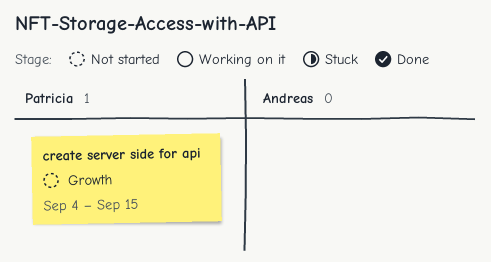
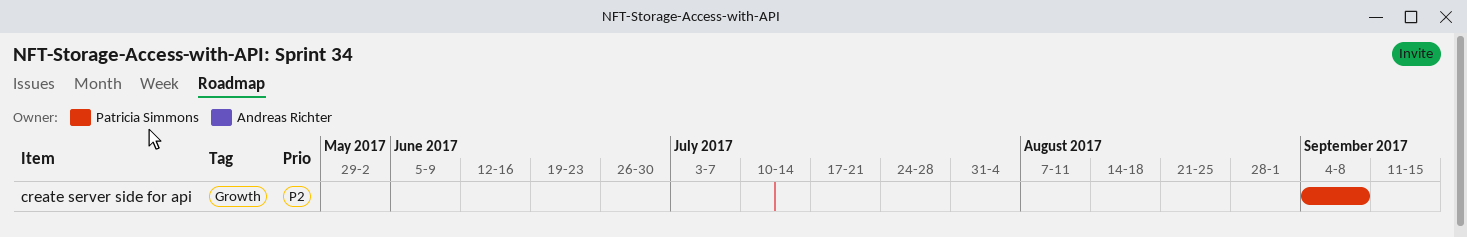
create server side for api, due: Sep 15 -> Sep 8

